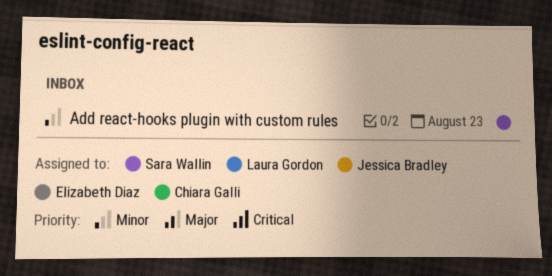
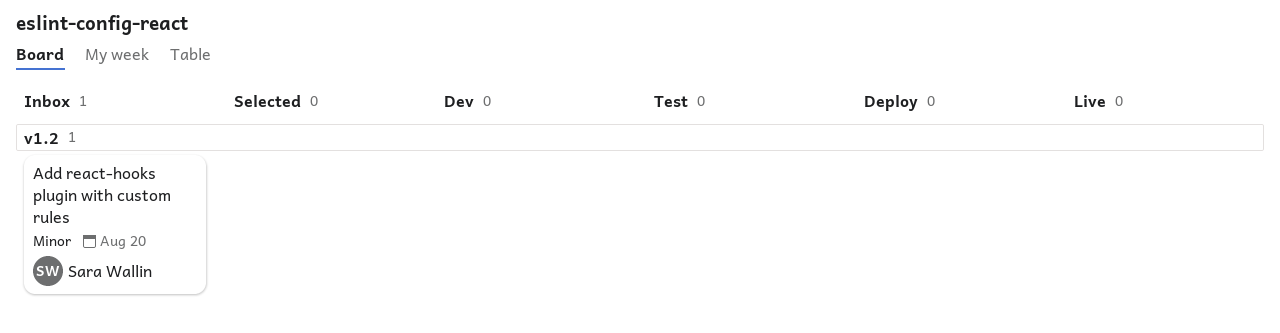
Add react-hooks plugin with custom rules, due: Aug 23 -> Aug 20

